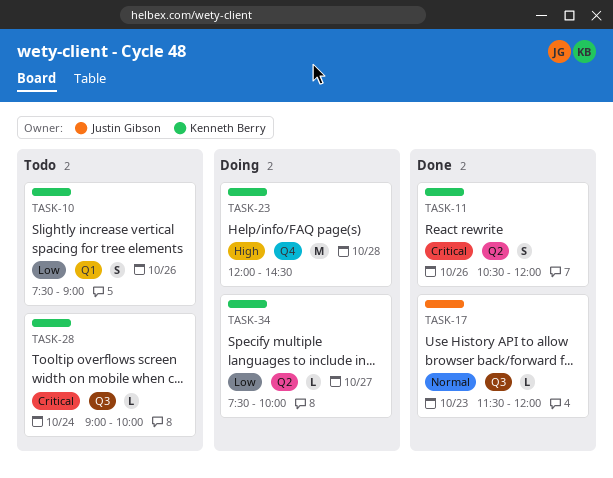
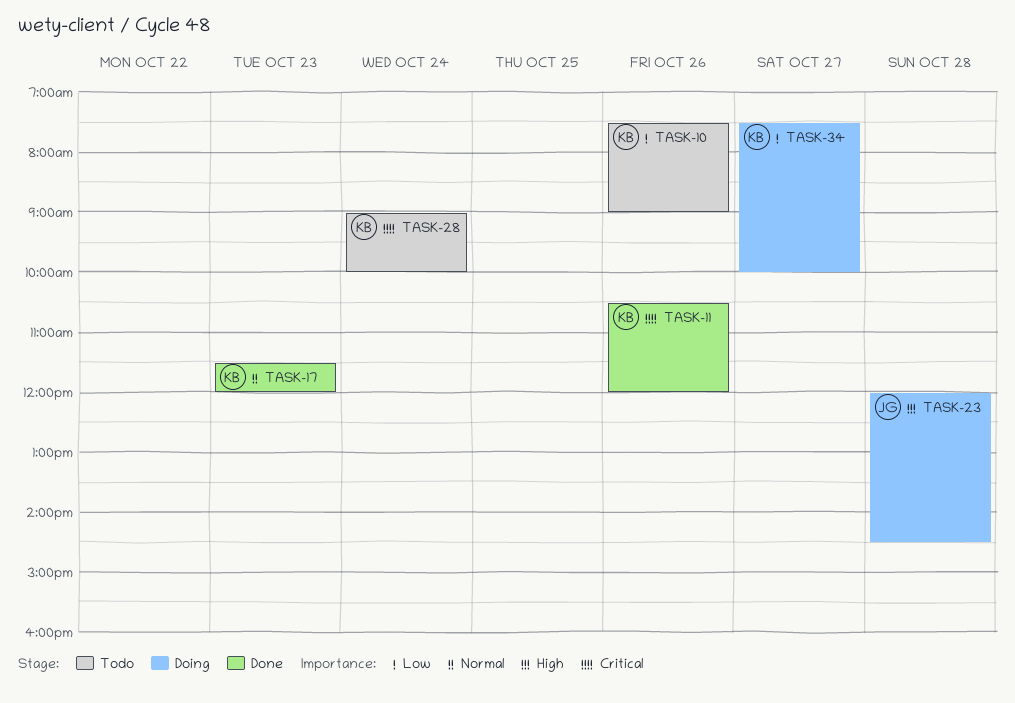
TASK-17, owner: Justin Gibson -> Kenneth Berry
TASK-23, owner: Kenneth Berry -> Justin Gibson

